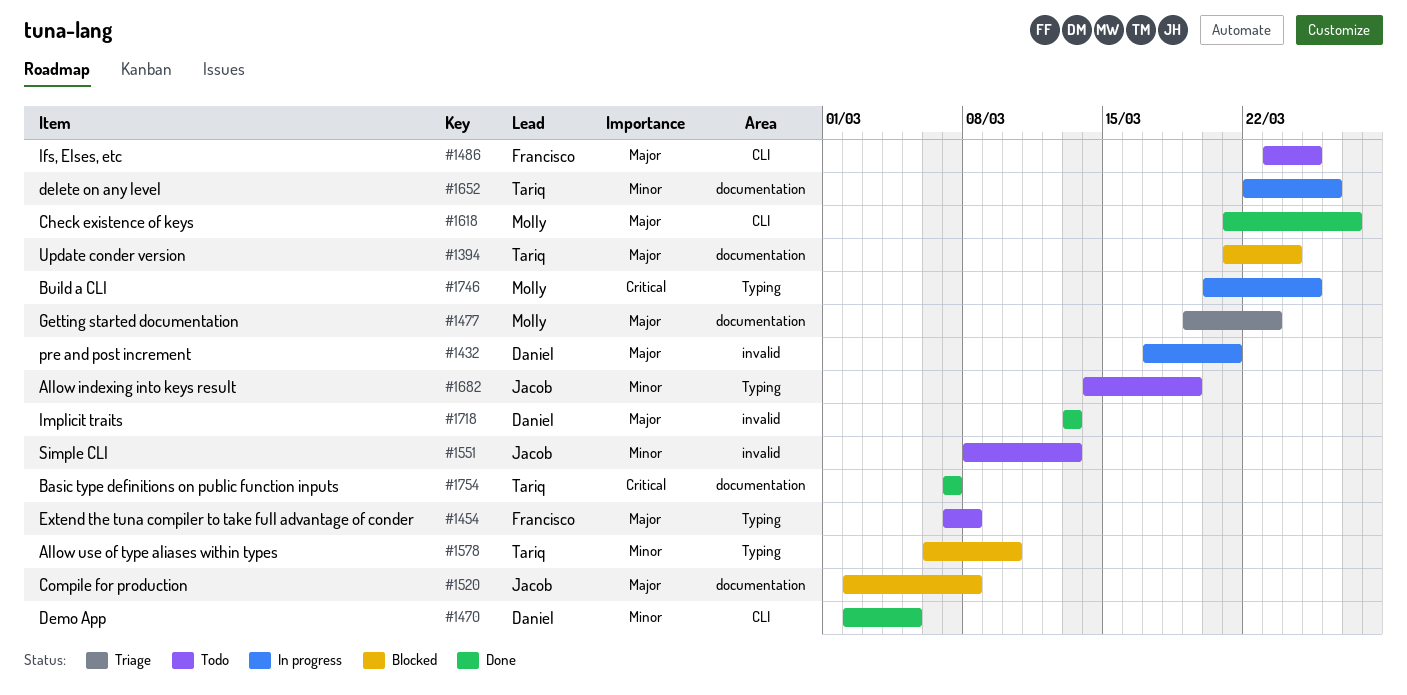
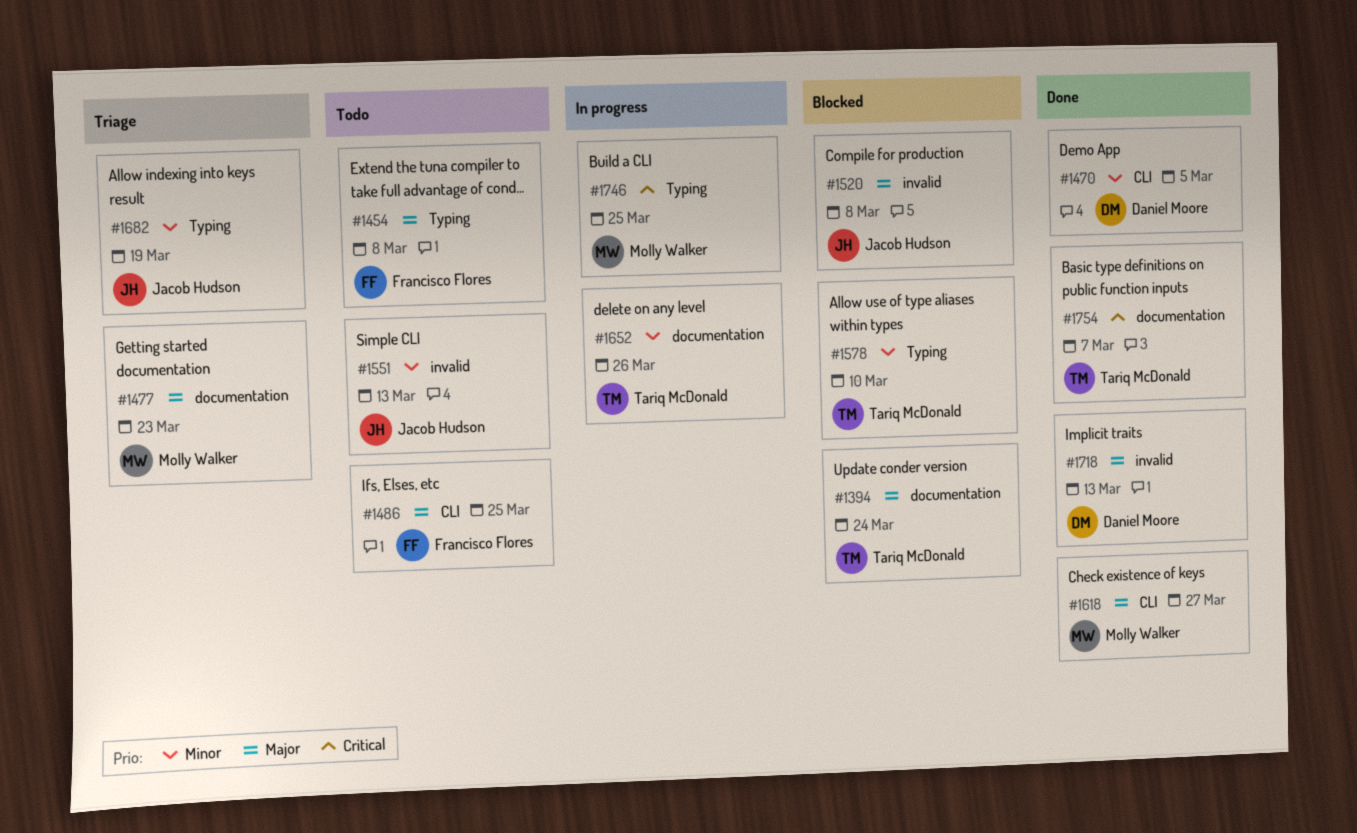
#1432: present -> none
#1520, label: documentation -> invalid
#1682, status: Todo -> Triage

